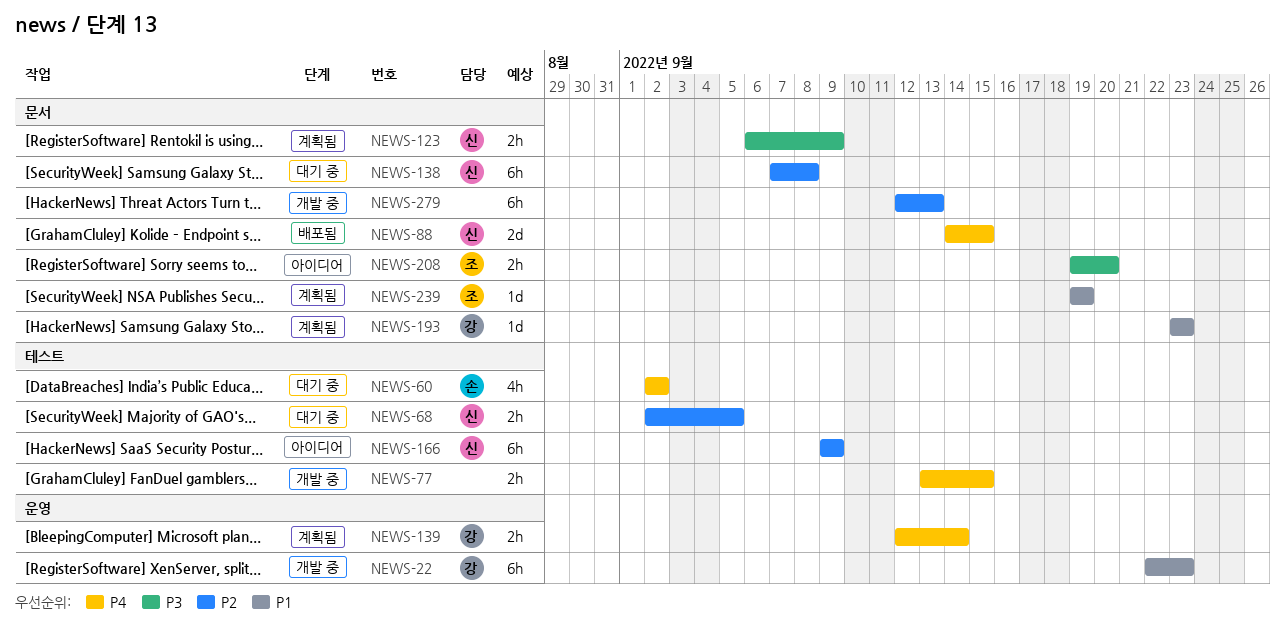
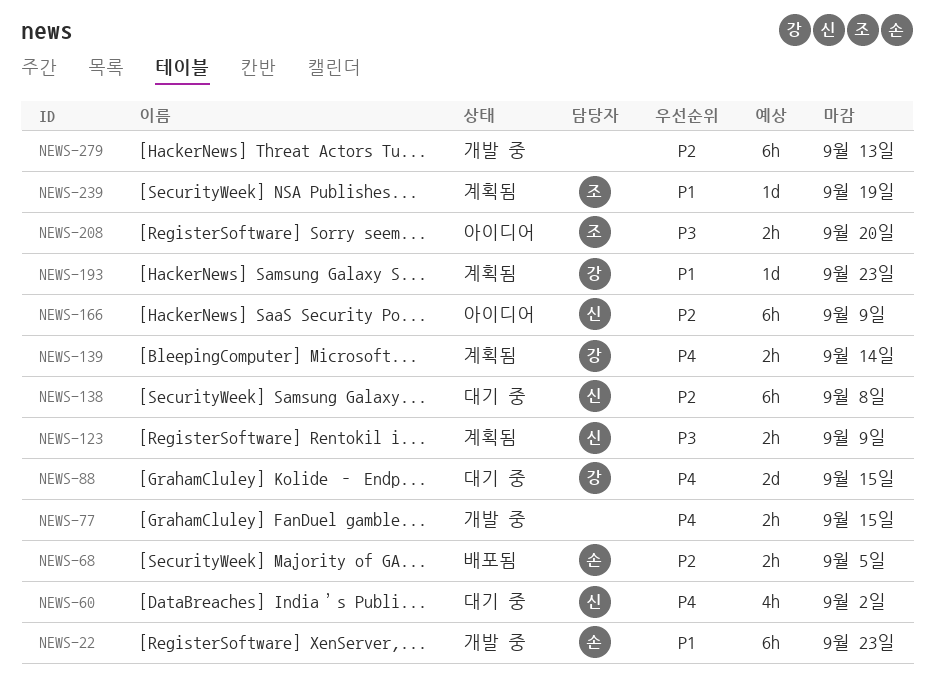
NEWS-22, owner: 강 -> 손
NEWS-60, owner: 손 -> 신
NEWS-68, status: 대기 중 -> 배포됨
NEWS-68, owner: 신 -> 손
NEWS-88, status: 배포됨 -> 대기 중
NEWS-88, owner: 신 -> 강

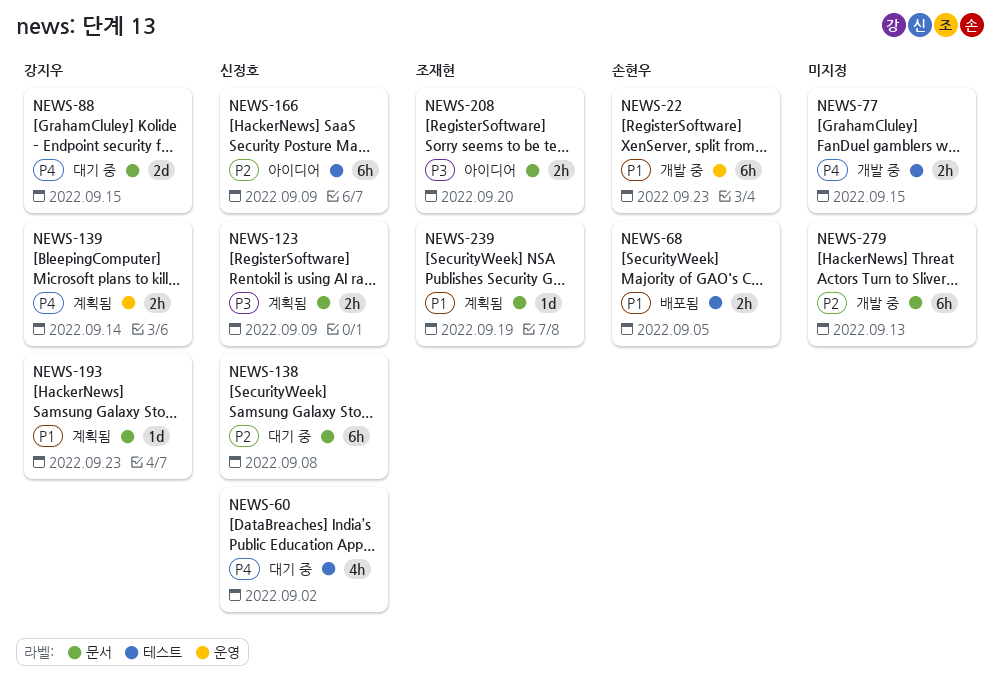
NEWS-68, priority: P2 -> P1

